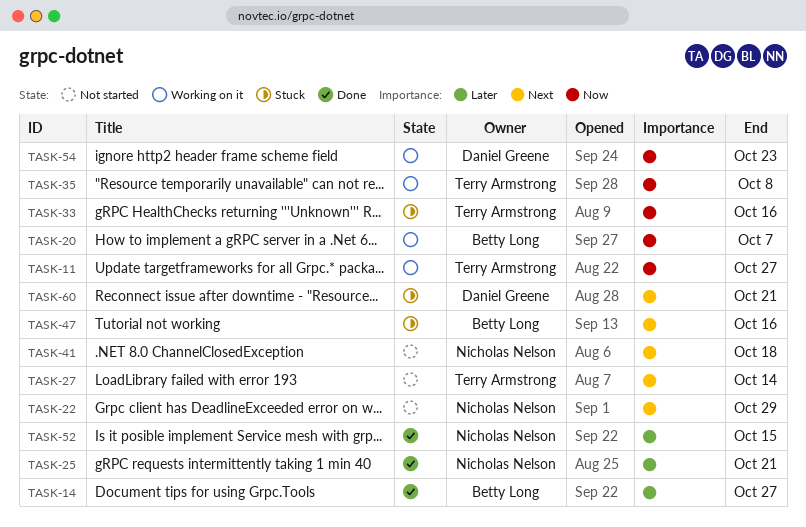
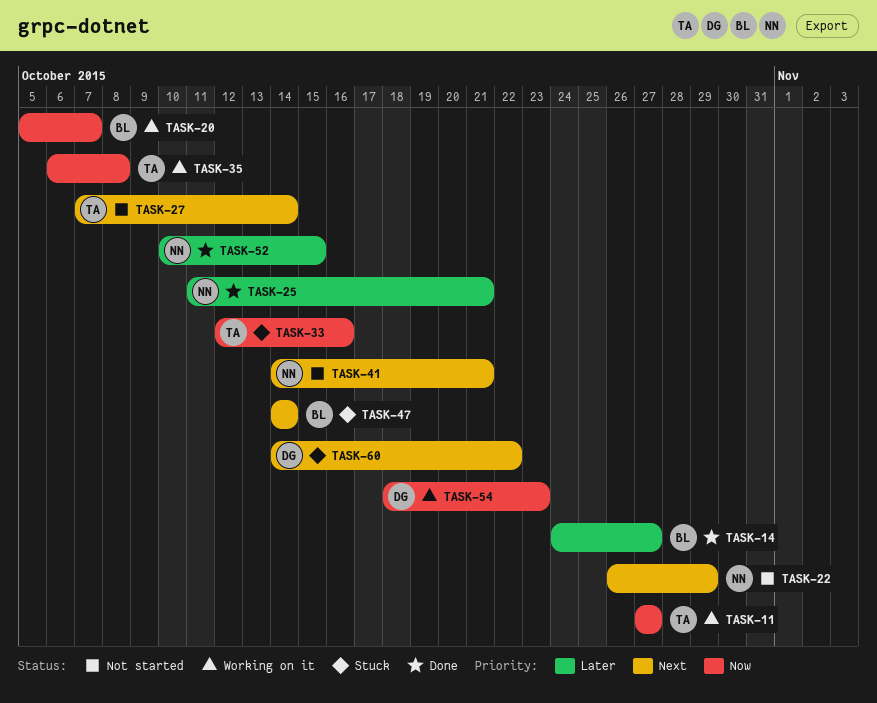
TASK-41, due: Oct 18 -> Oct 21
TASK-47, due: Oct 16 -> Oct 14
TASK-60, due: Oct 21 -> Oct 22

